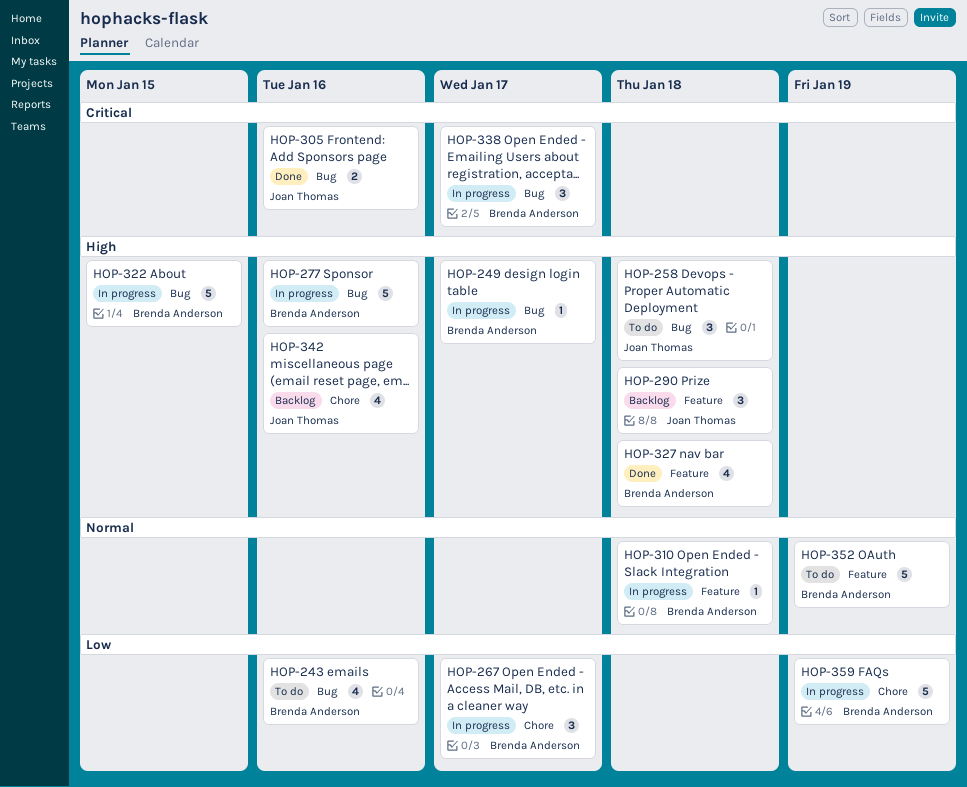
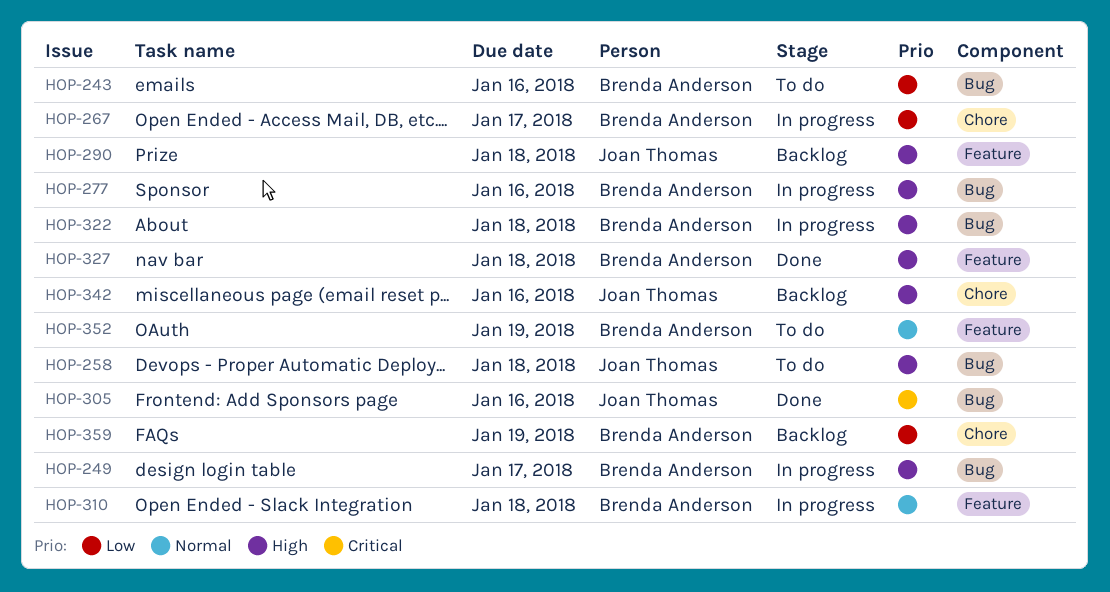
HOP-322, due: Jan 15 -> Jan 18
HOP-338: present -> none
HOP-359, status: In progress -> Backlog

